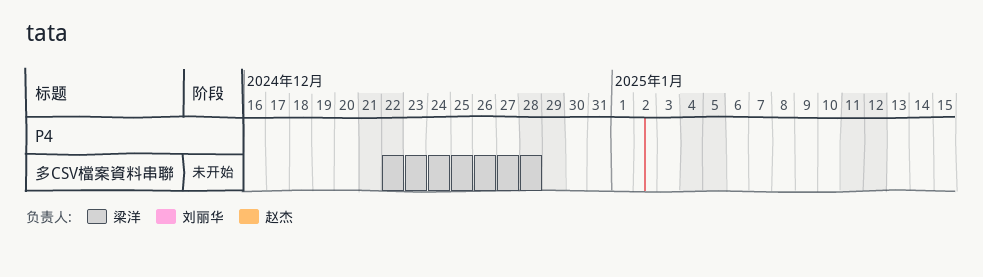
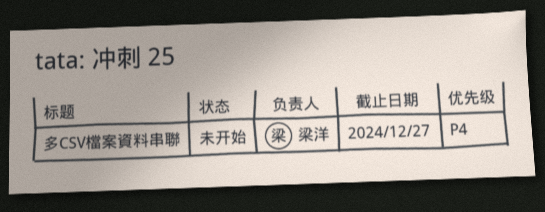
多CSV檔案資料串聯, due: Dec 28 -> Dec 27

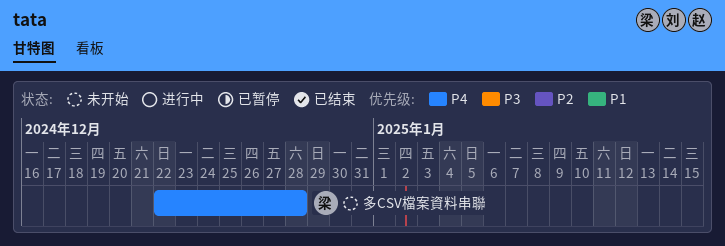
多CSV檔案資料串聯, due: Dec 27 -> Dec 28

